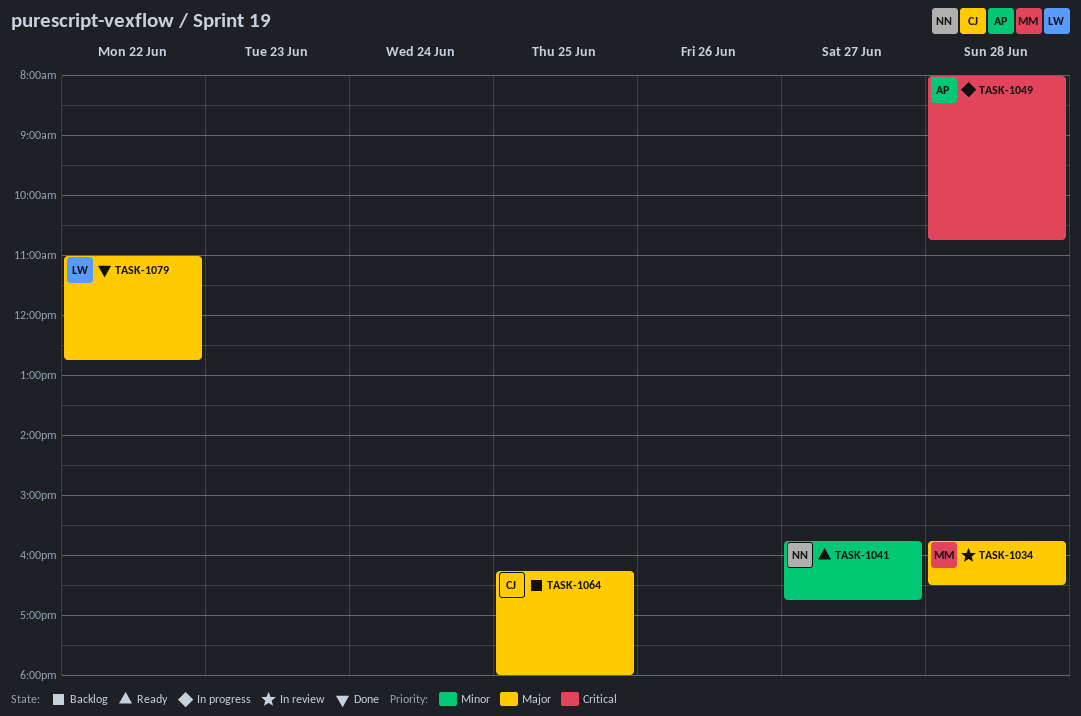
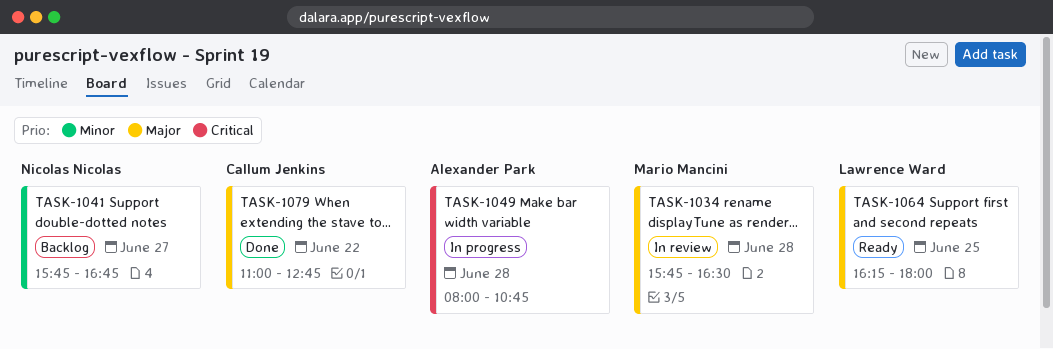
TASK-1041, status: Ready -> Backlog
TASK-1064, status: Backlog -> Ready
TASK-1064, owner: Callum Jenkins -> Lawrence Ward
TASK-1079, owner: Lawrence Ward -> Callum Jenkins

